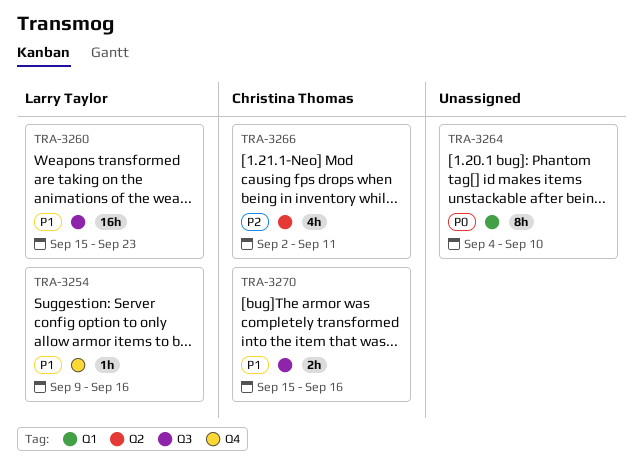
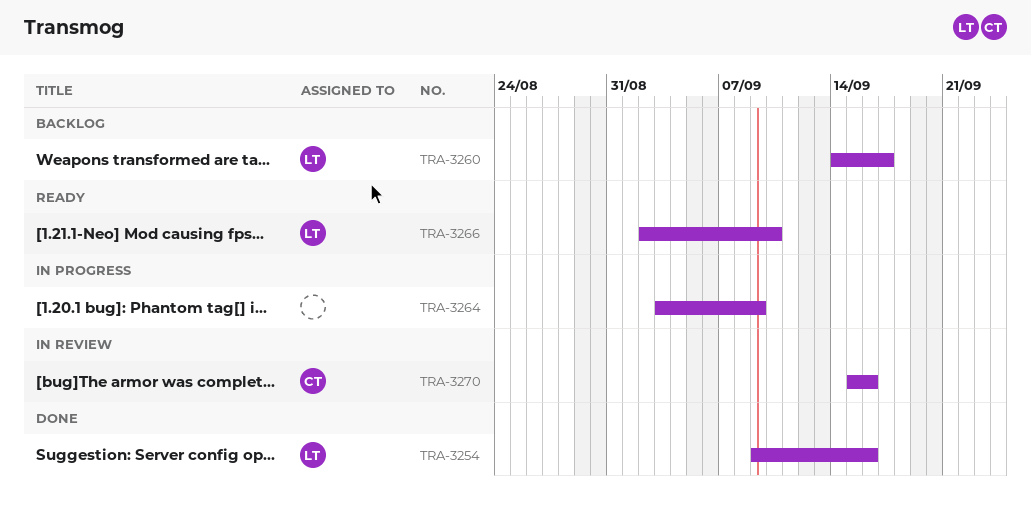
TRA-3260, start: Sep 15 -> Sep 14
TRA-3260, due: Sep 23 -> Sep 17
TRA-3264, start: Sep 4 -> Sep 3
TRA-3264, due: Sep 10 -> Sep 9
TRA-3266, owner: Christina Thomas -> Larry Taylor
TRA-3266, due: Sep 11 -> Sep 10

